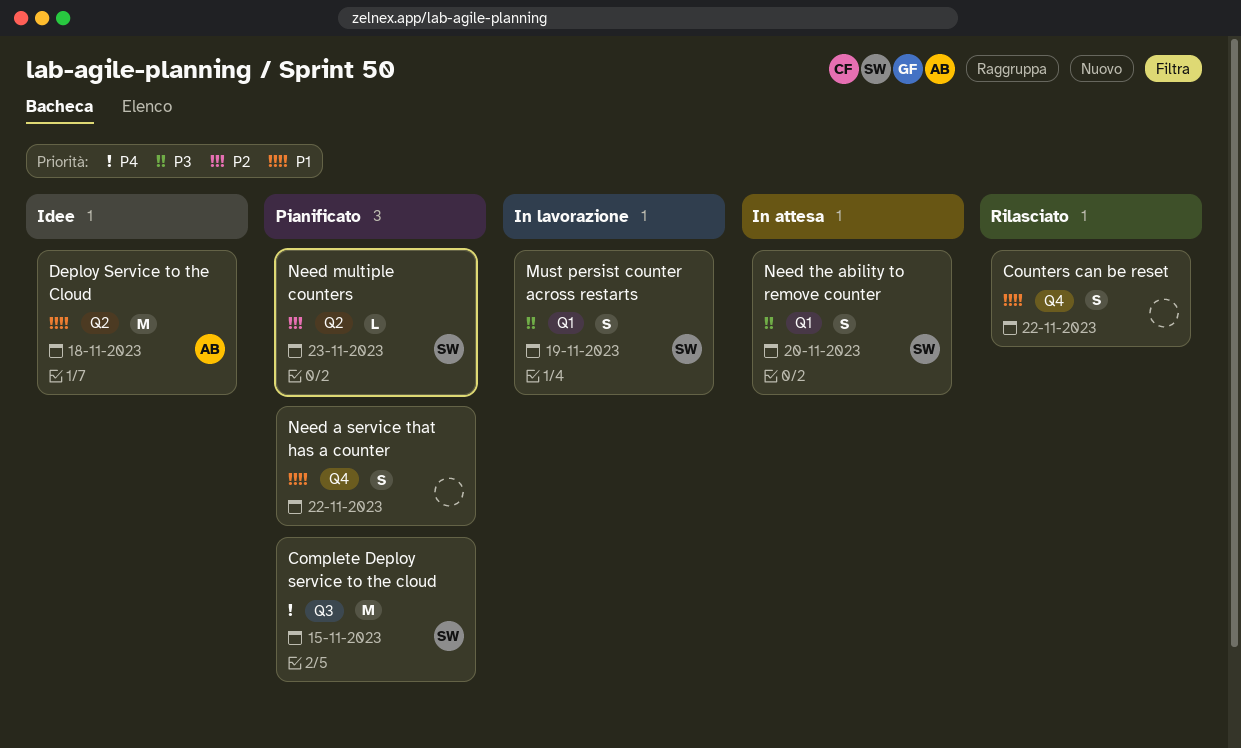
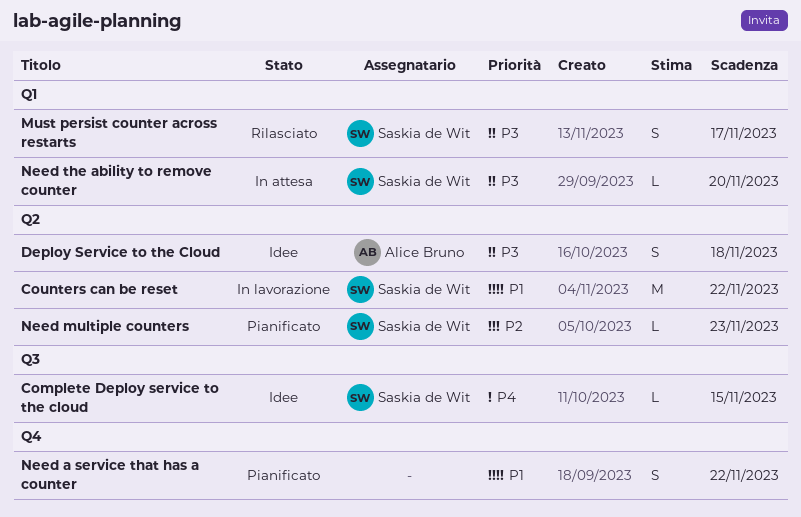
Complete Deploy service to the cloud, status: Pianificato -> Idee
Complete Deploy service to the cloud, estimate: M -> L
Counters can be reset, status: Rilasciato -> In lavorazione
Counters can be reset, owner: none -> Saskia de Wit
Counters can be reset, label: Q4 -> Q2
Counters can be reset, estimate: S -> M
Deploy Service to the Cloud, priority: P1 -> P3
Deploy Service to the Cloud, estimate: M -> S
Must persist counter across restarts, status: In lavorazione -> Rilasciato
Must persist counter across restarts, due: Nov 19 -> Nov 17
Need the ability to remove counter, estimate: S -> L

